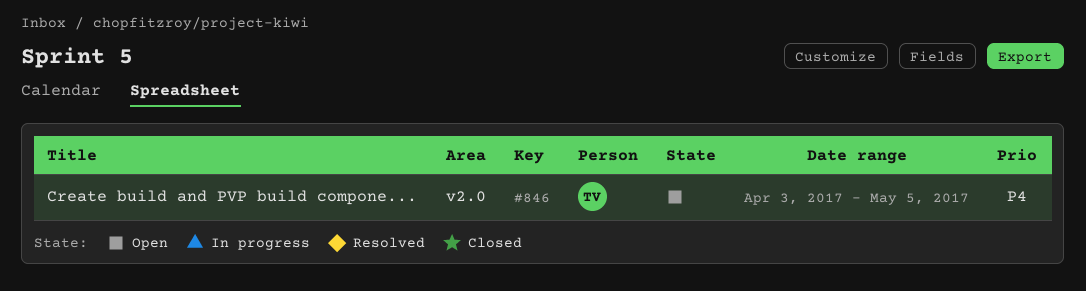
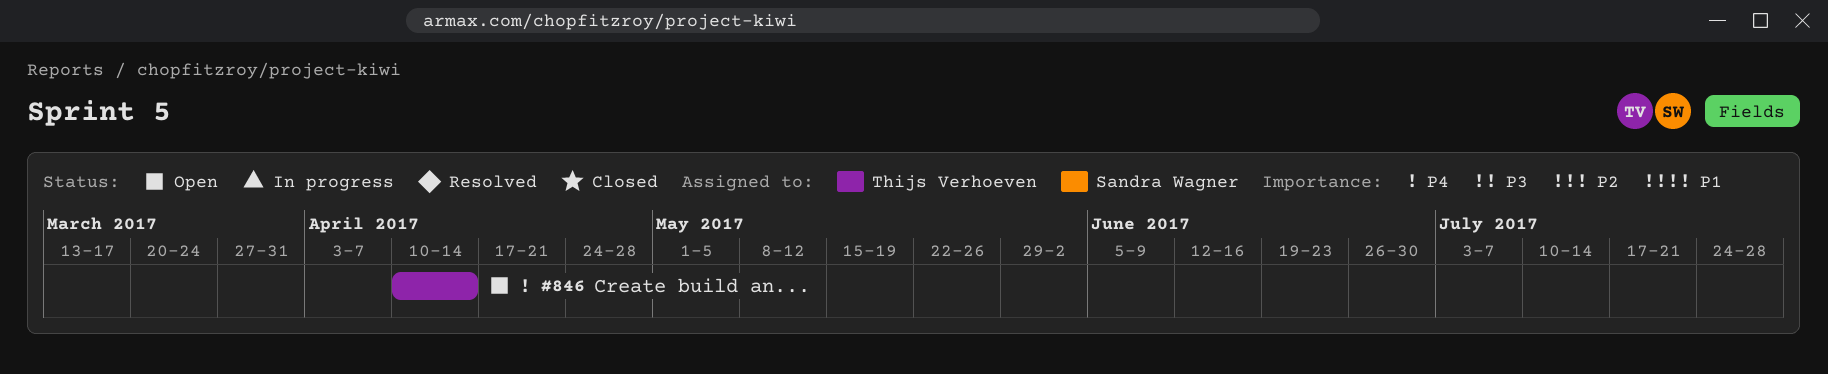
#846, start: Apr 3 -> Apr 10
#846, due: May 5 -> Apr 14

